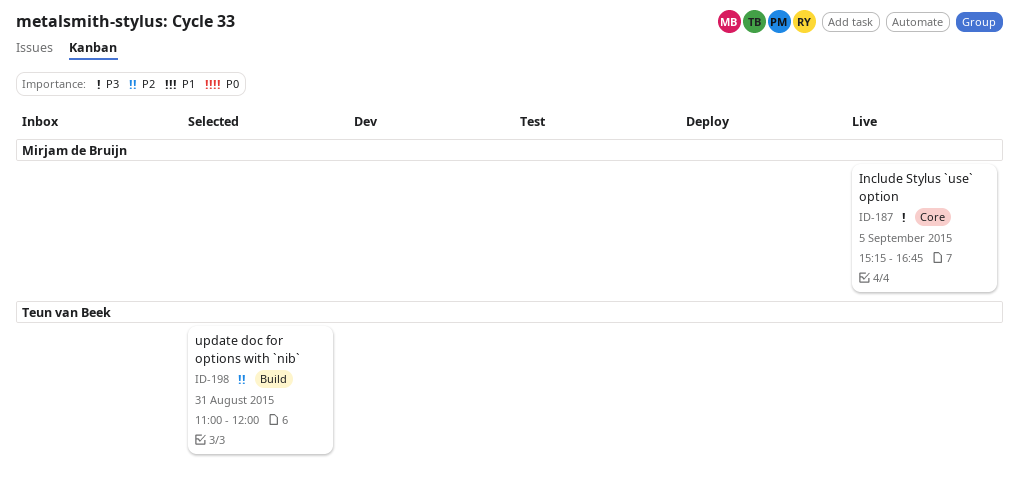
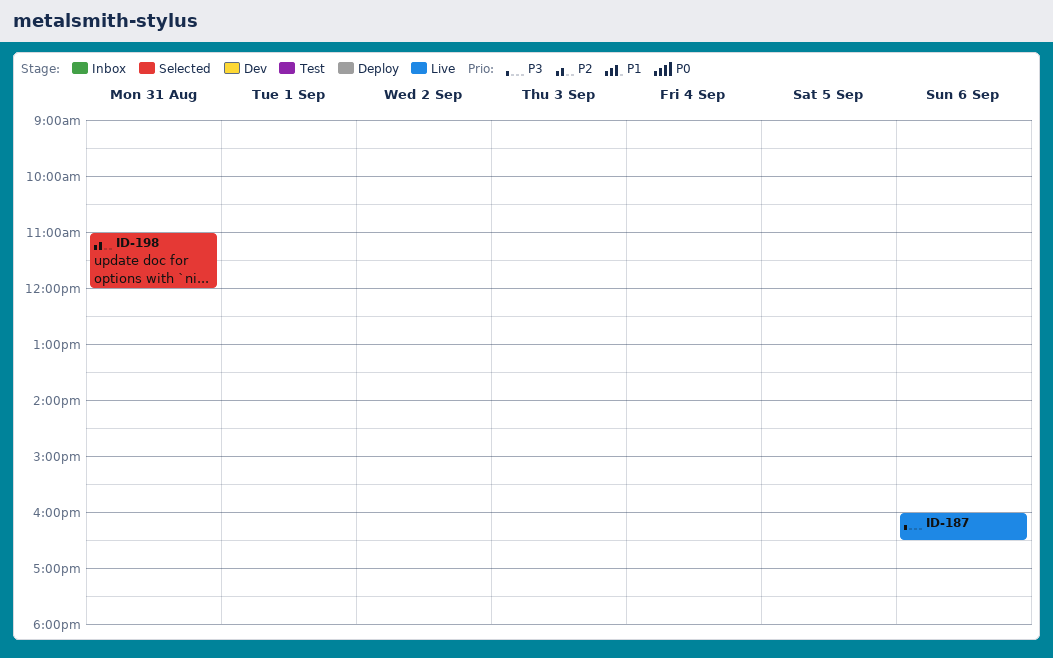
ID-187, day: Sep 5 -> Sep 6
ID-187, begins: 15:15 -> 16:00
ID-187, ends: 16:45 -> 16:30

